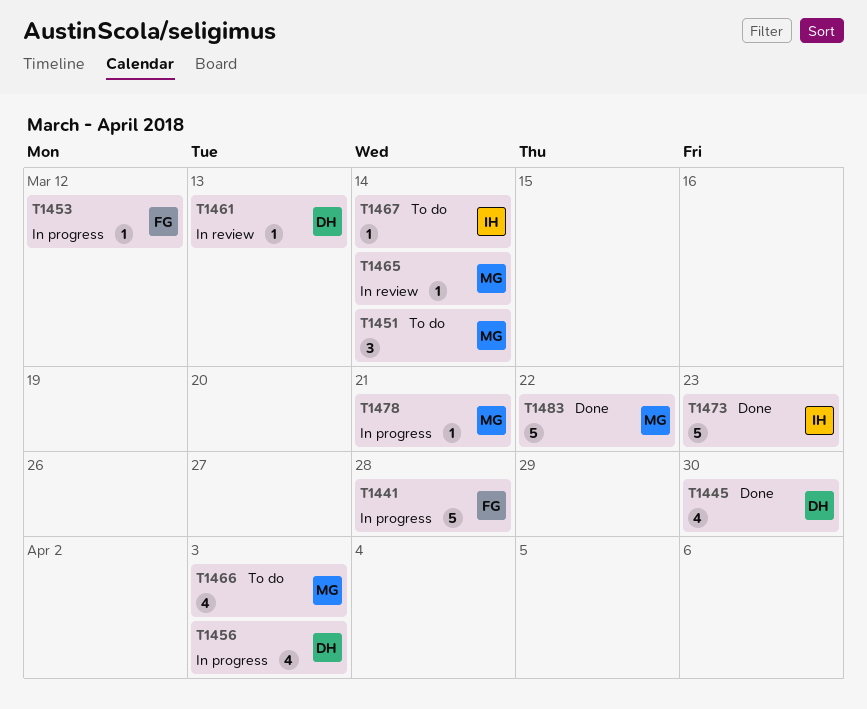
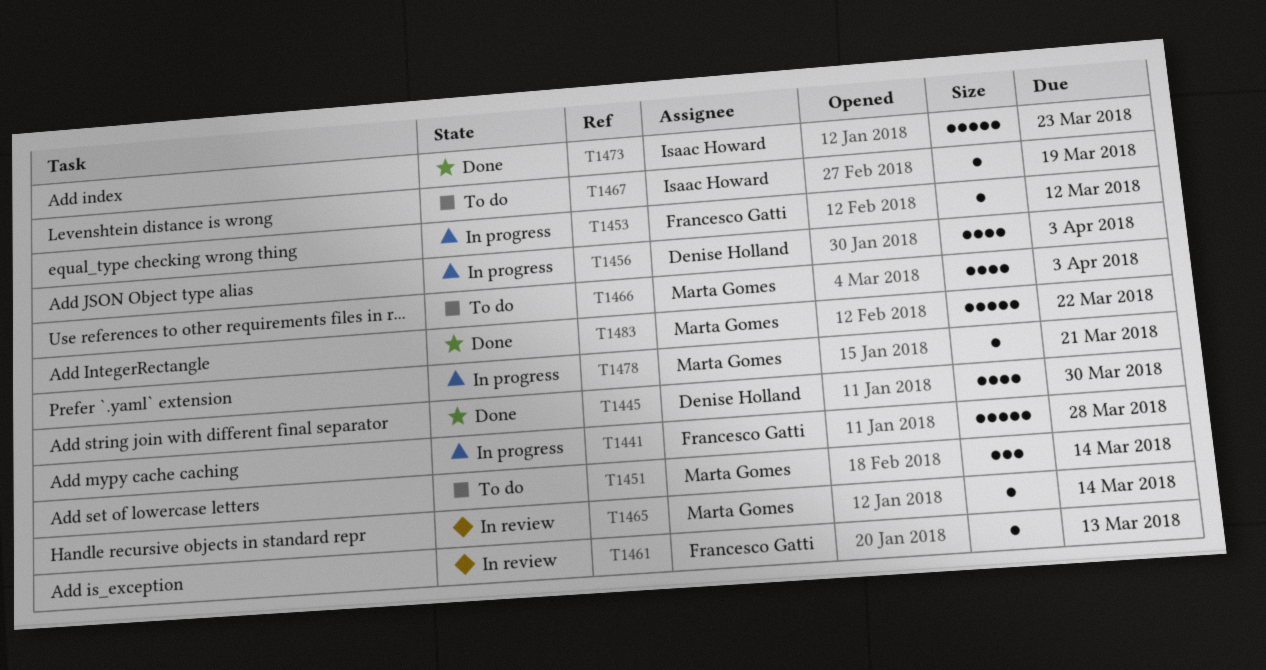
T1461, owner: Denise Holland -> Francesco Gatti
T1467, due: Mar 14 -> Mar 19

